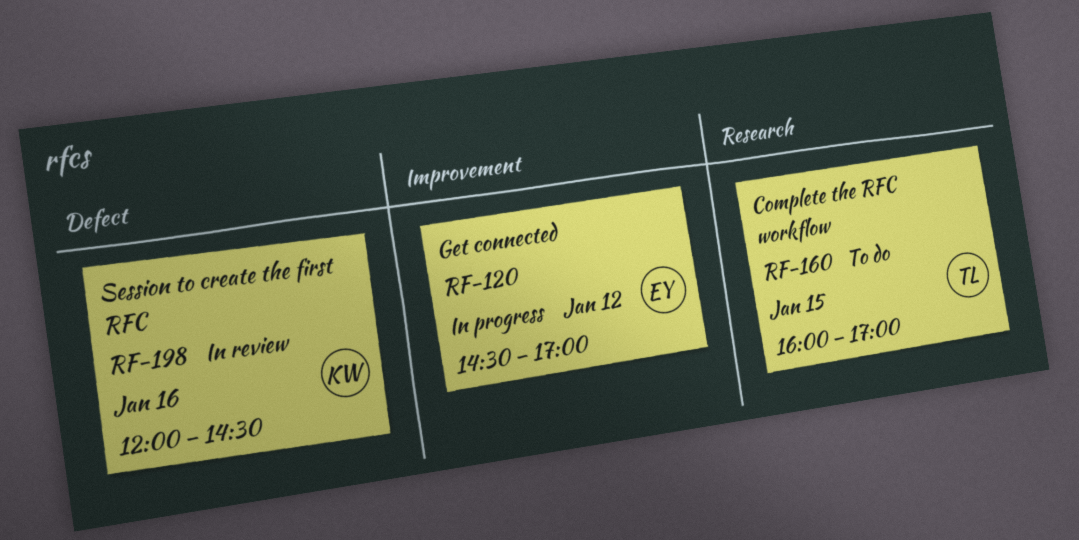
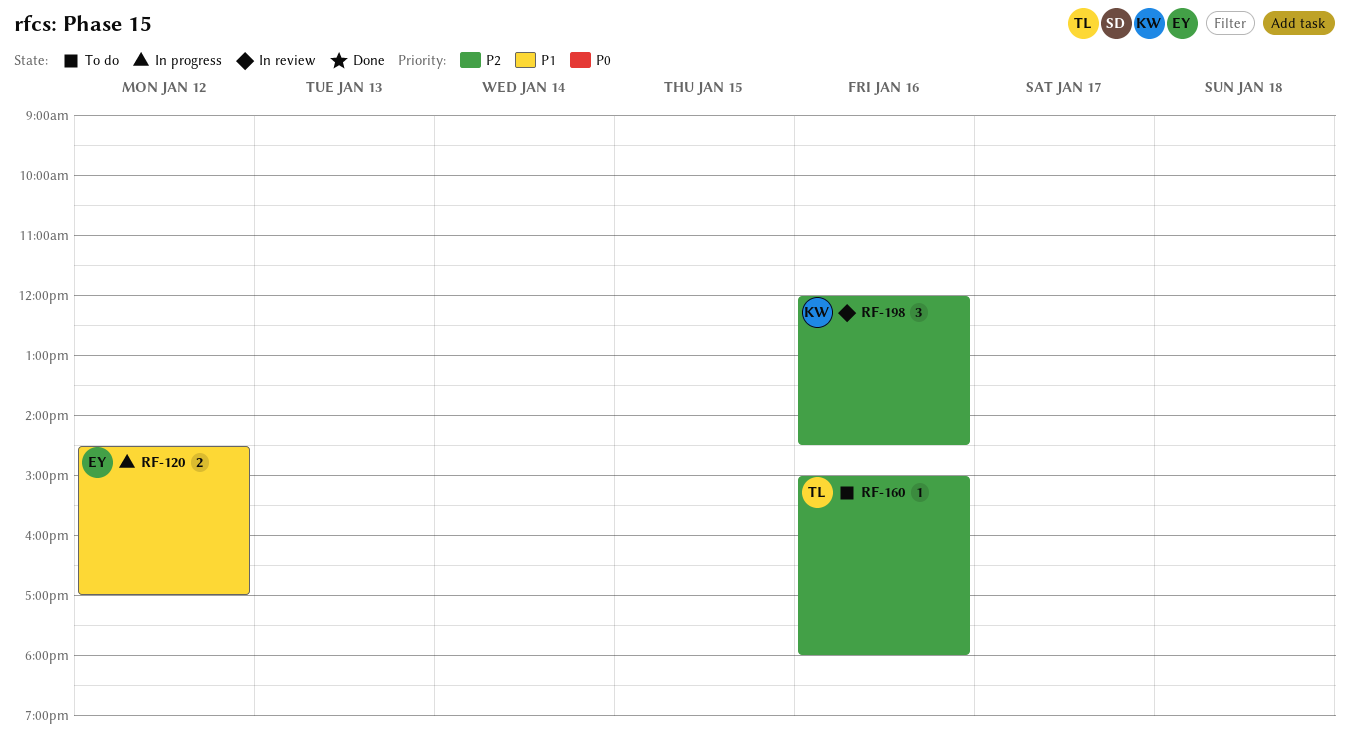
RF-160, day: Jan 15 -> Jan 16
RF-160, begins: 16:00 -> 15:00
RF-160, ends: 17:00 -> 18:00

